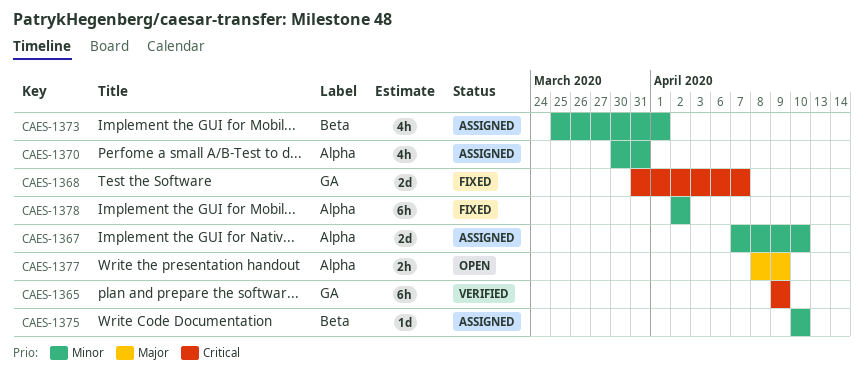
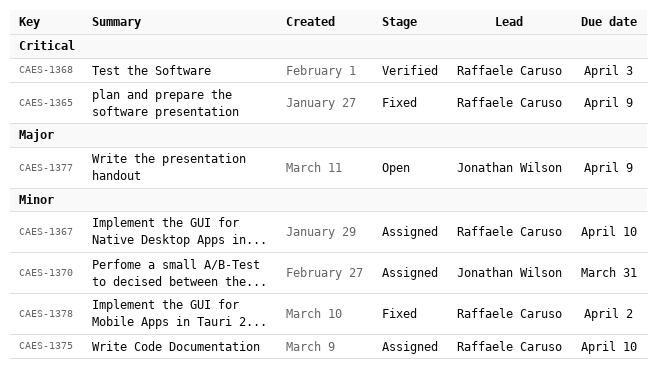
CAES-1365, status: Verified -> Fixed
CAES-1368, status: Fixed -> Verified
CAES-1368, due: Apr 7 -> Apr 3
CAES-1373: present -> none

